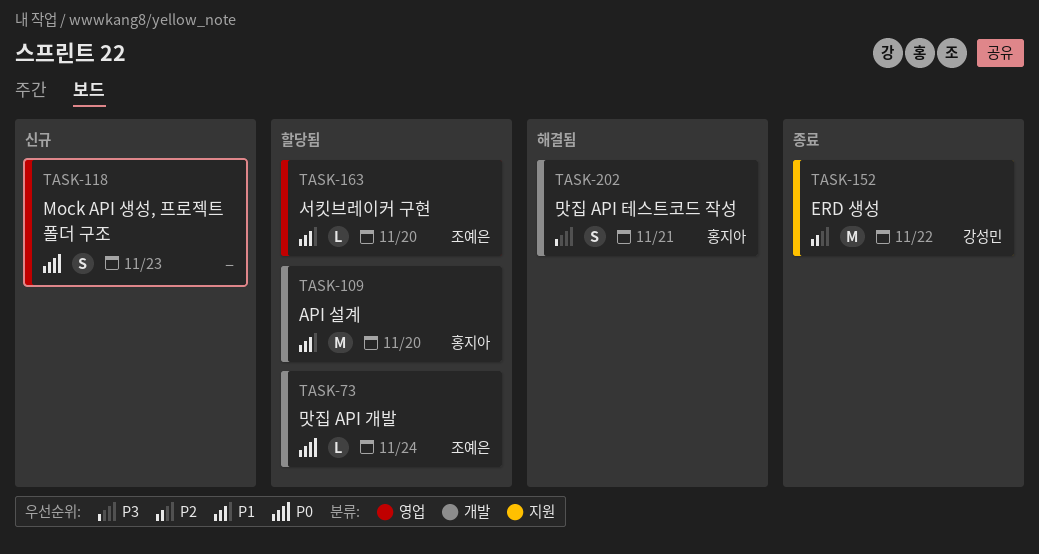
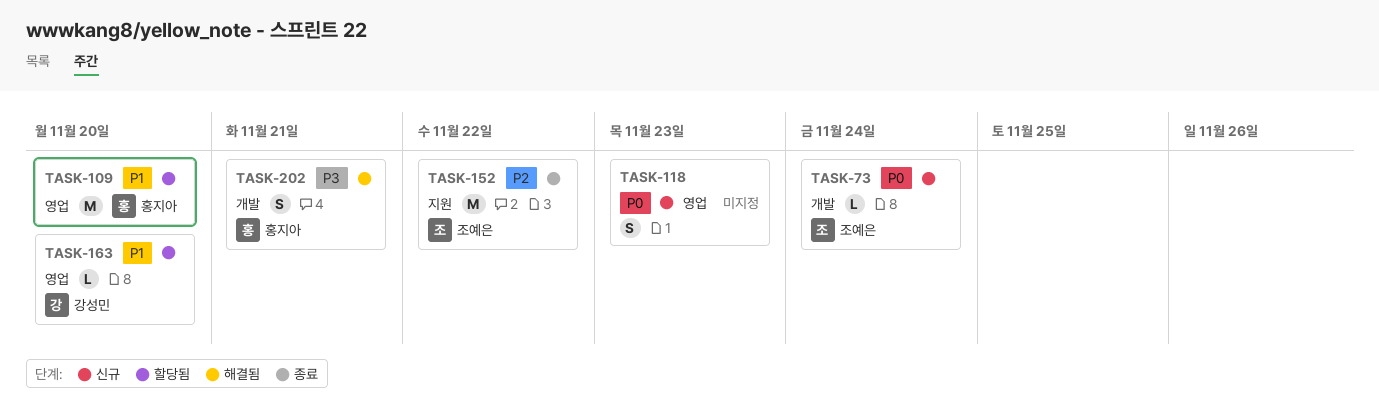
TASK-73, status: 할당됨 -> 신규
TASK-109, label: 개발 -> 영업
TASK-152, owner: 강성민 -> 조예은
TASK-163, owner: 조예은 -> 강성민

